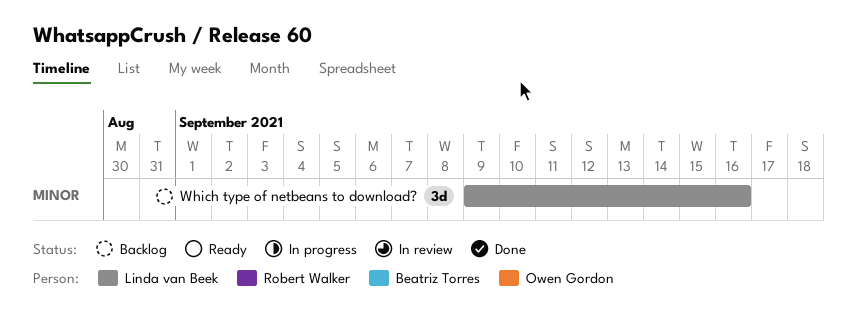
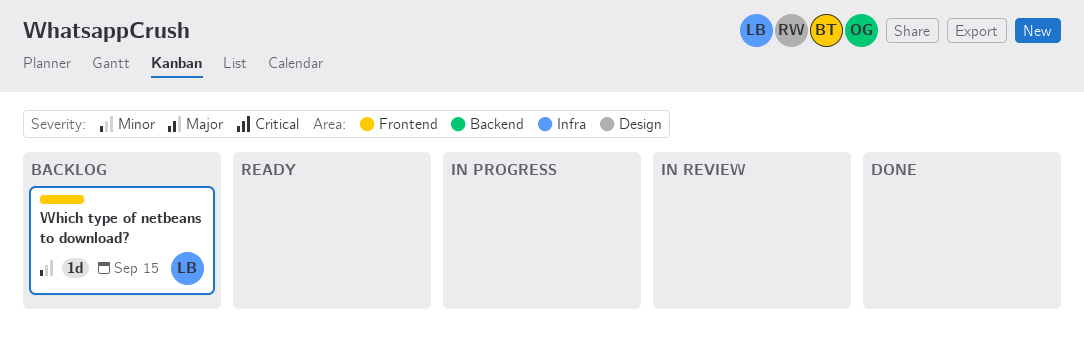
Which type of netbeans to download?, estimate: 3d -> 1d
Which type of netbeans to download?, due: Sep 16 -> Sep 15

